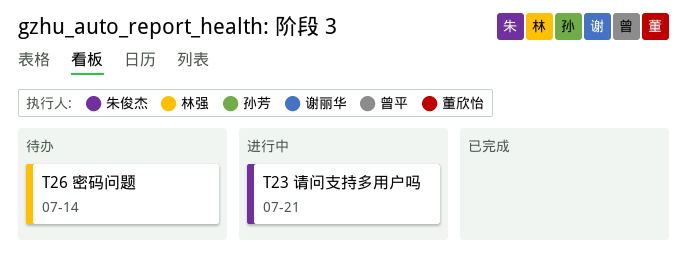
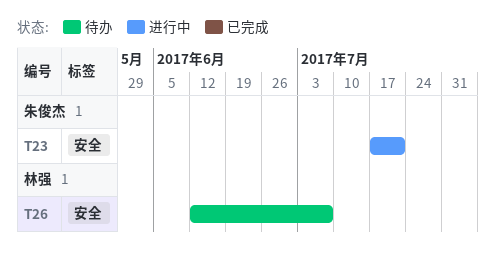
T26, due: Jul 14 -> Jul 7

